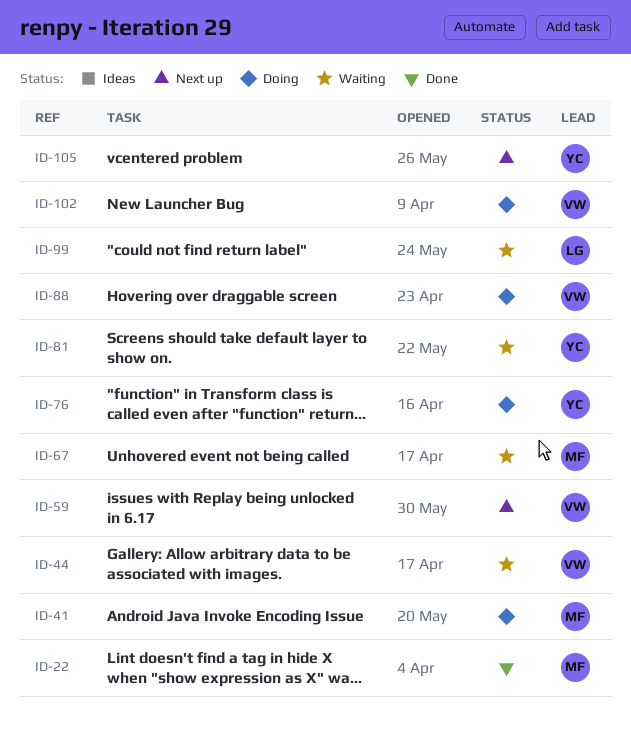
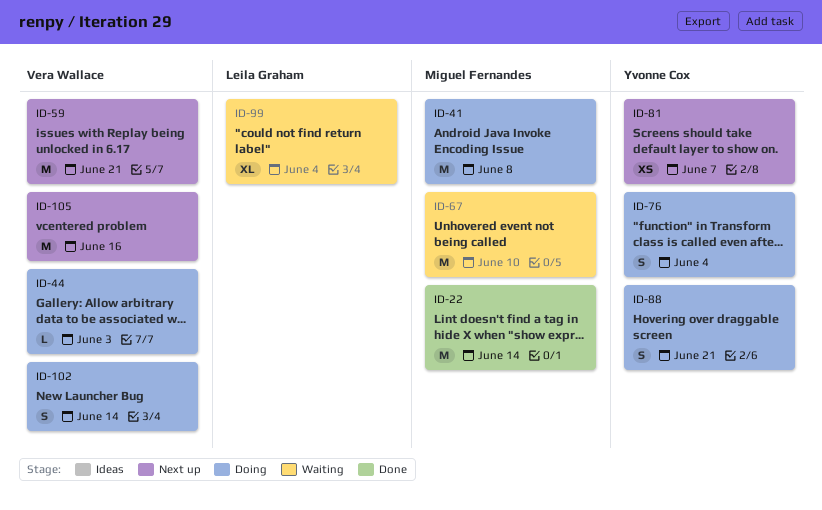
ID-44, status: Waiting -> Doing
ID-81, status: Waiting -> Next up
ID-88, owner: Vera Wallace -> Yvonne Cox
ID-105, owner: Yvonne Cox -> Vera Wallace

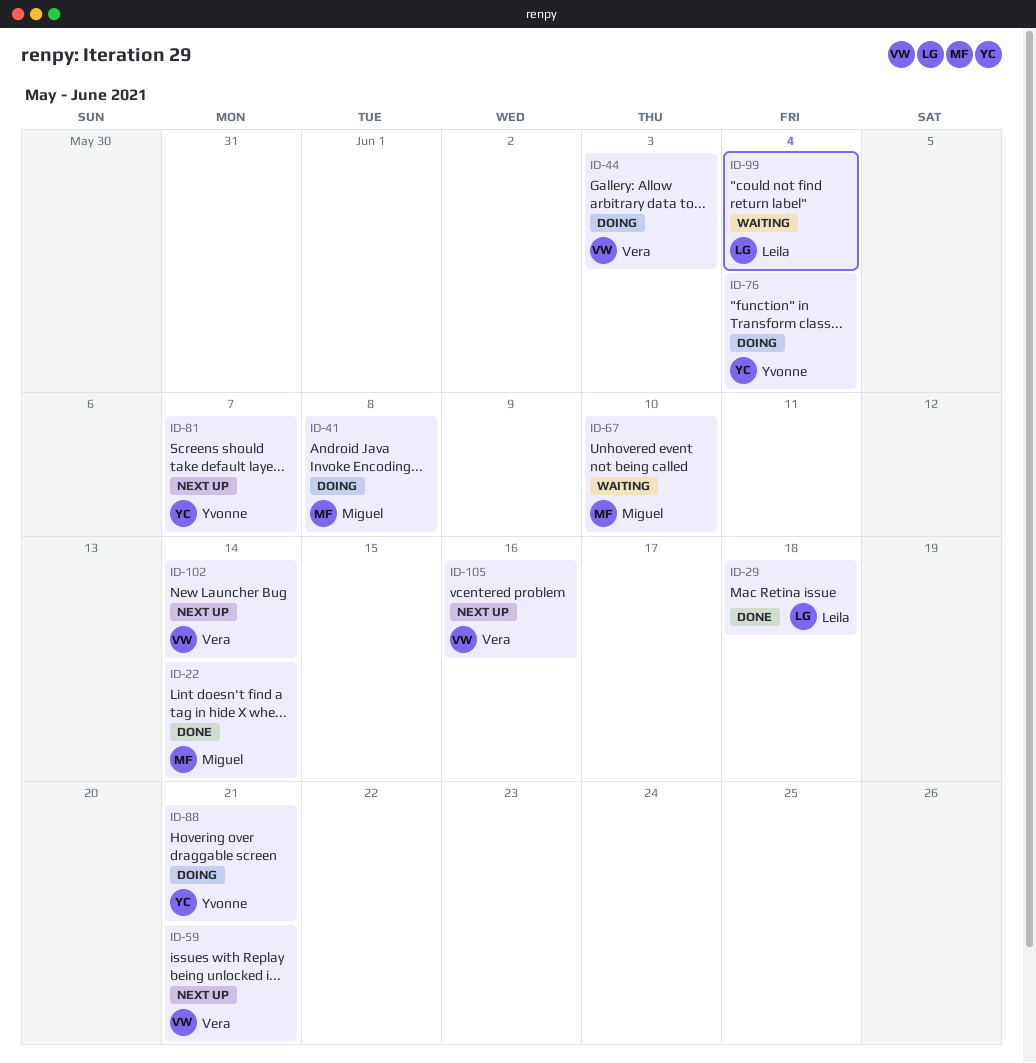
ID-29: none -> present
ID-102, status: Doing -> Next up

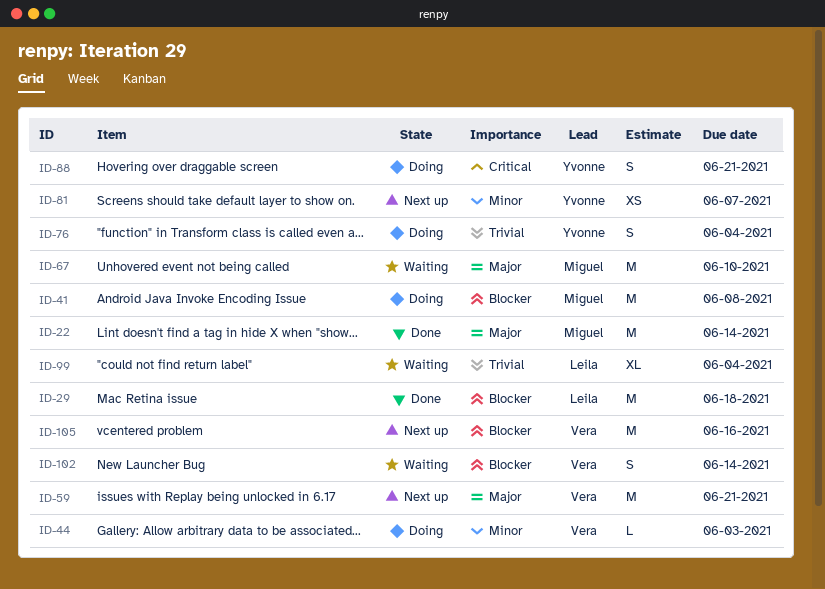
ID-102, status: Next up -> Waiting

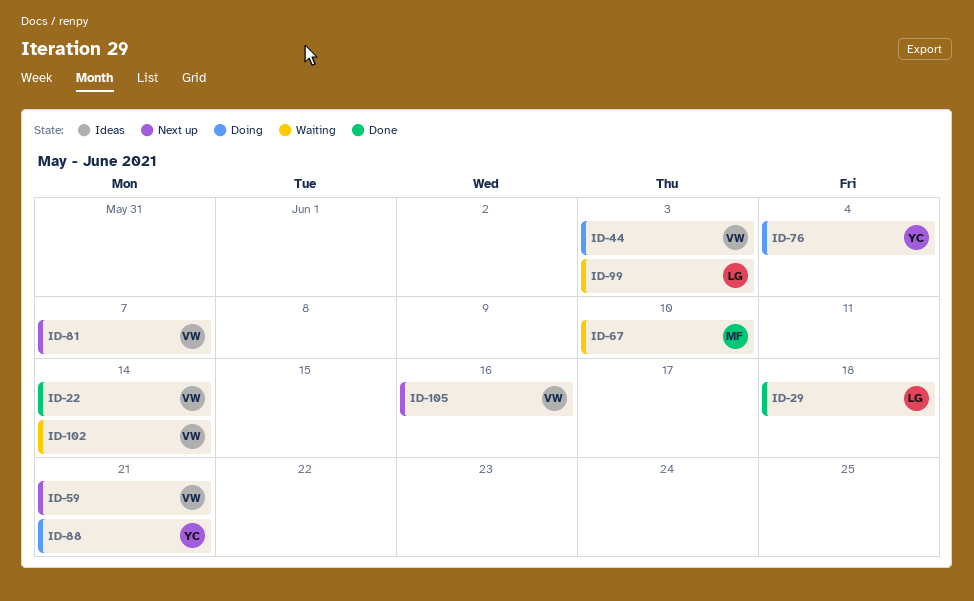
ID-22, owner: Miguel -> Vera
ID-41: present -> none
ID-81, owner: Yvonne -> Vera
ID-99, due: Jun 4 -> Jun 3

